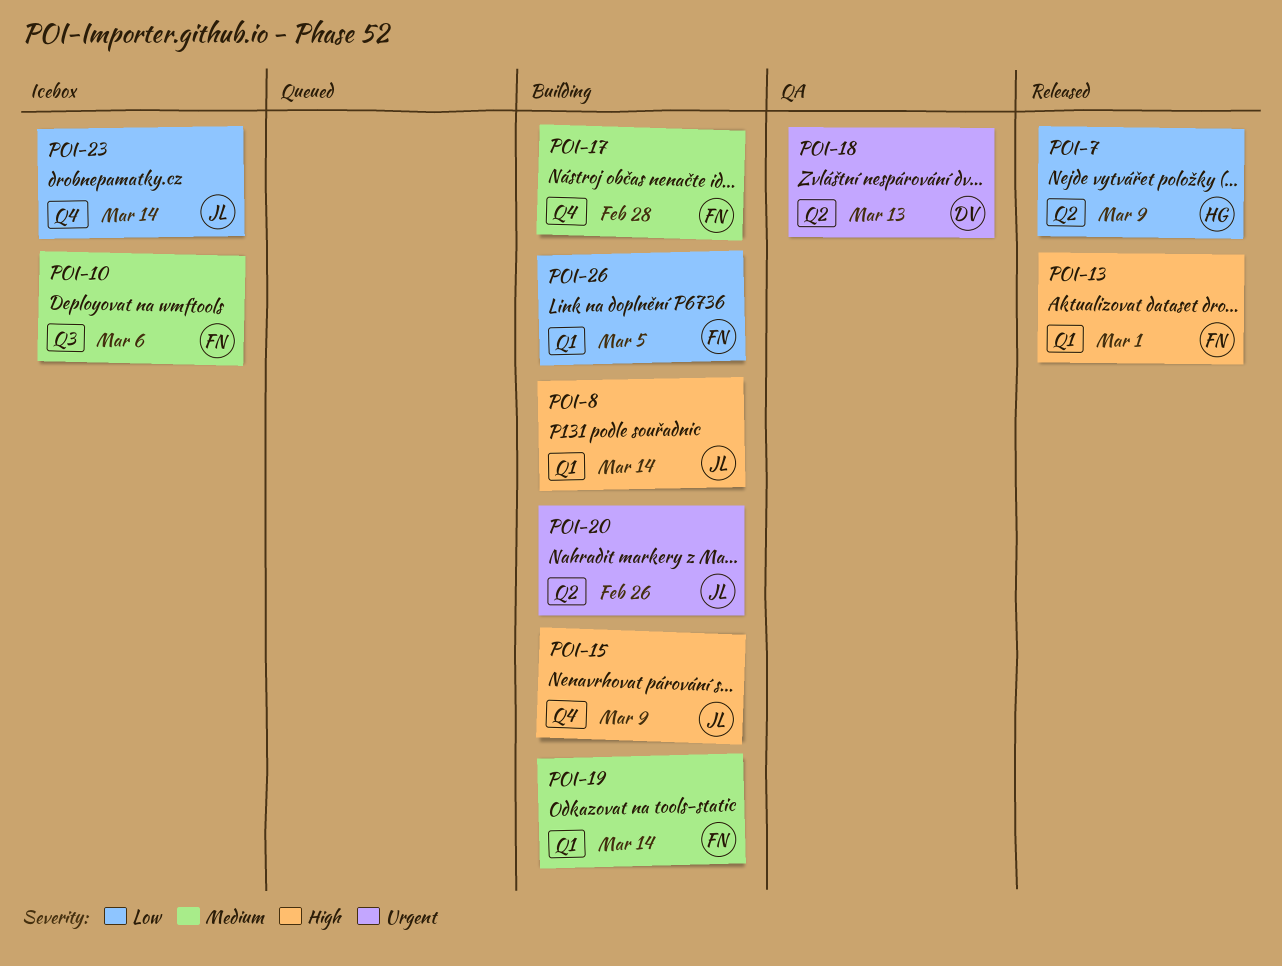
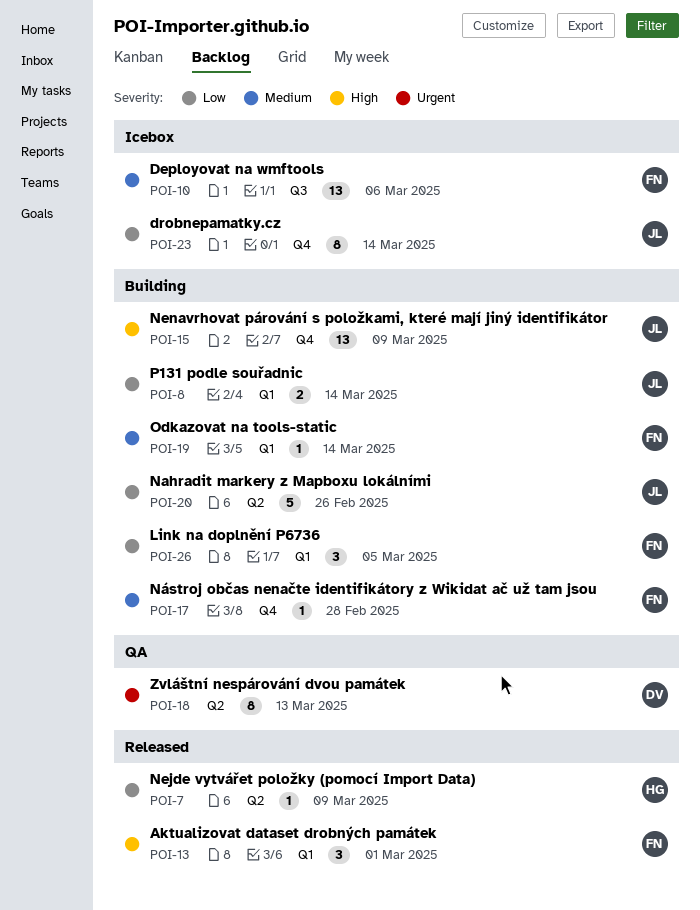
POI-8, priority: High -> Low
POI-20, priority: Urgent -> Low

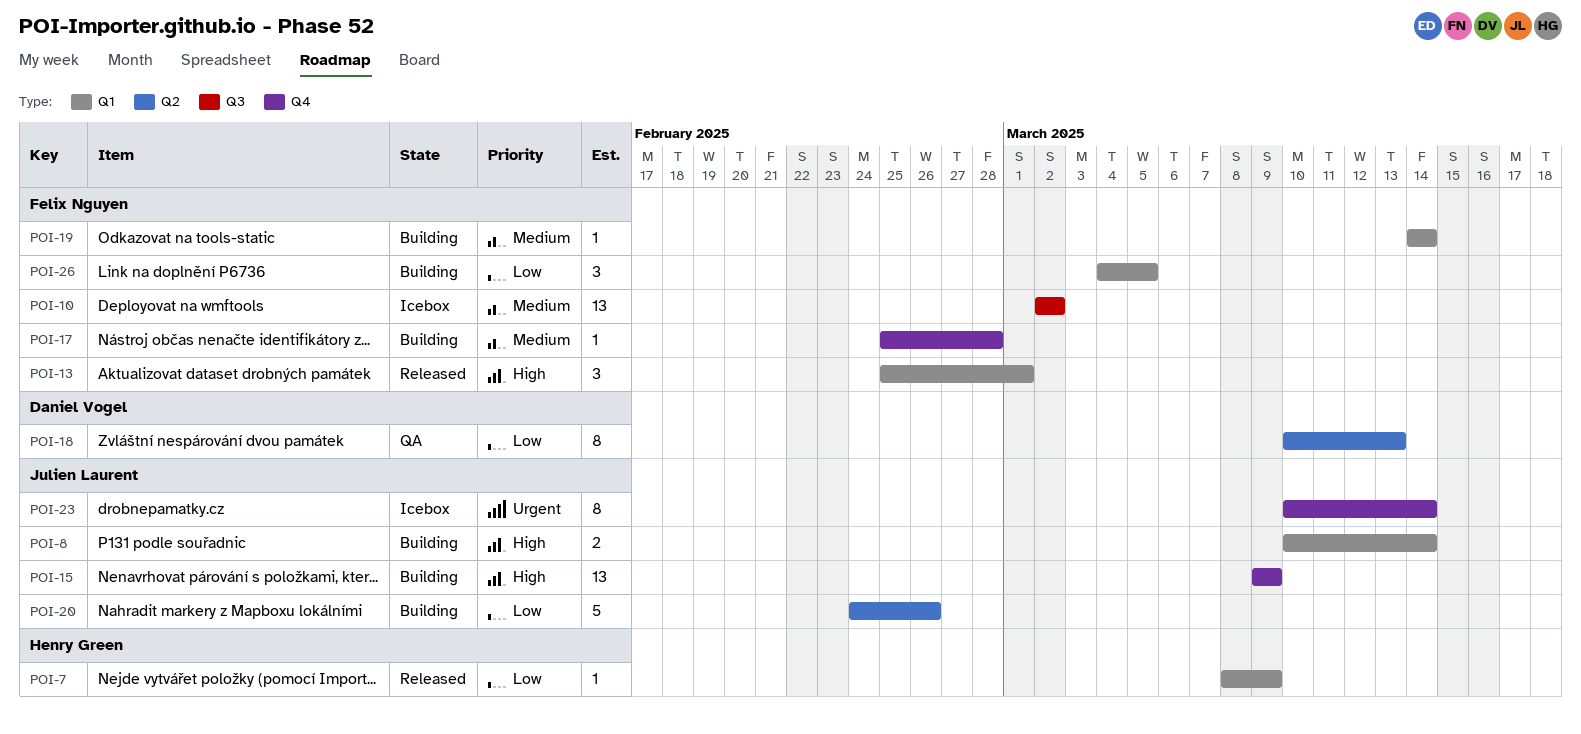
POI-7, label: Q2 -> Q1
POI-8, priority: Low -> High
POI-10, due: Mar 6 -> Mar 2
POI-18, priority: Urgent -> Low
POI-23, priority: Low -> Urgent

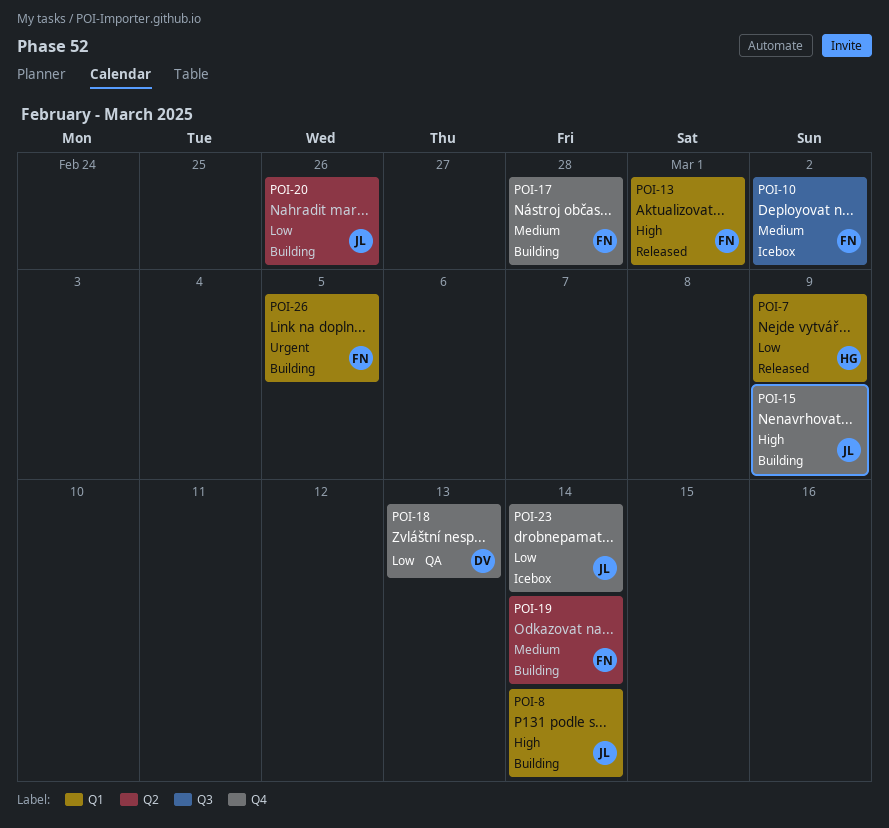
POI-18, label: Q2 -> Q4
POI-19, label: Q1 -> Q2
POI-23, priority: Urgent -> Low
POI-26, priority: Low -> Urgent

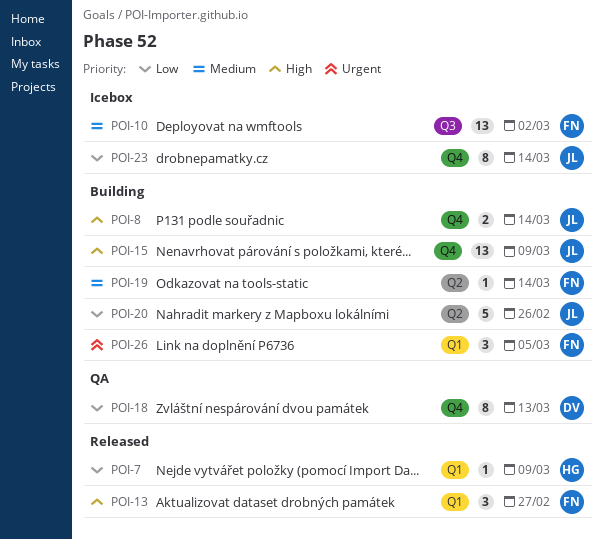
POI-8, label: Q1 -> Q4
POI-13, due: Mar 1 -> Feb 27
POI-17: present -> none

